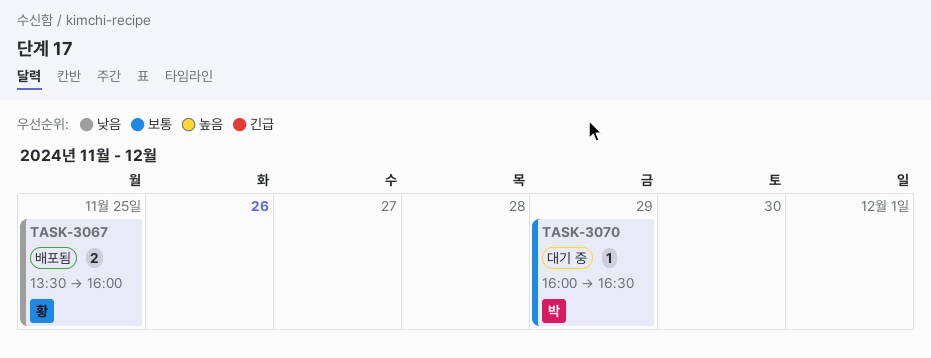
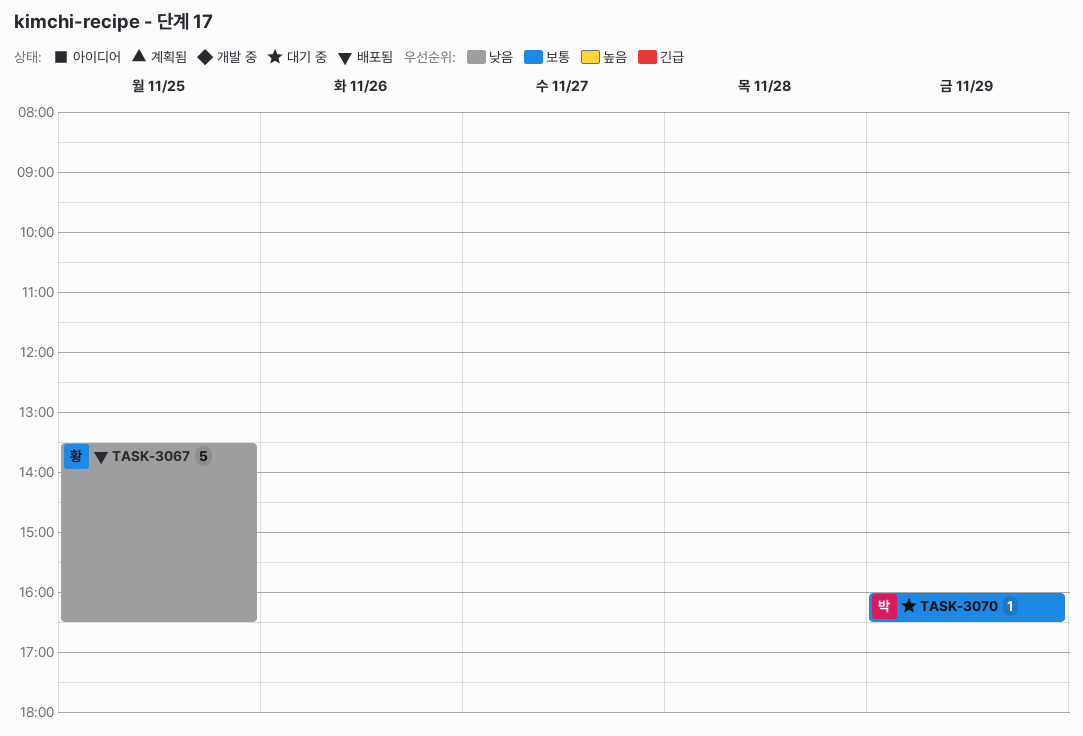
TASK-3067, estimate: 2 -> 5
TASK-3067, ends: 16:00 -> 16:30

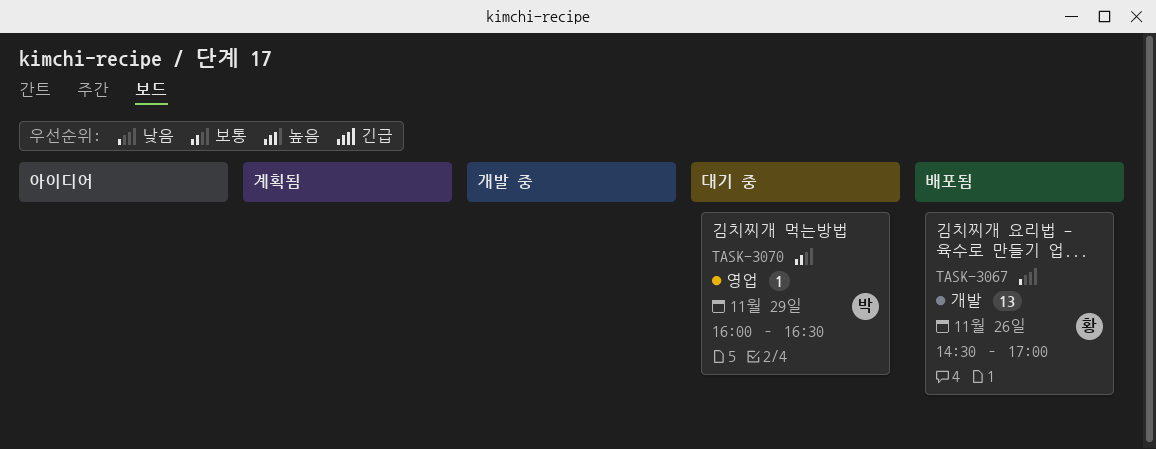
TASK-3067, estimate: 5 -> 13
TASK-3067, day: Nov 25 -> Nov 26
TASK-3067, begins: 13:30 -> 14:30
TASK-3067, ends: 16:30 -> 17:00

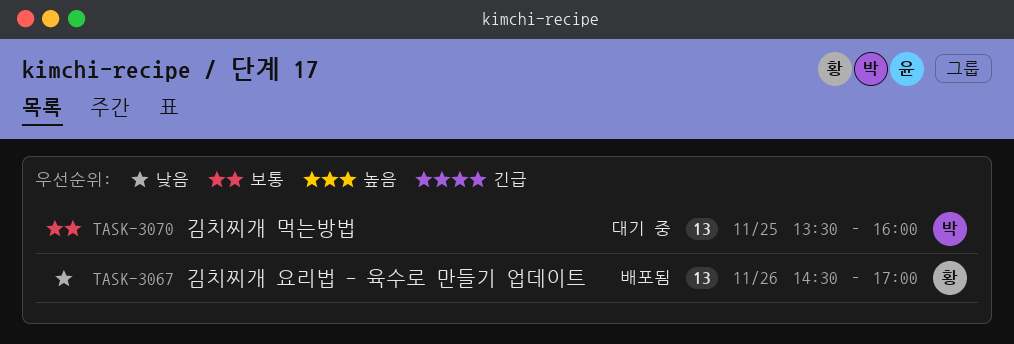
TASK-3070, estimate: 1 -> 13
TASK-3070, day: Nov 29 -> Nov 25
TASK-3070, begins: 16:00 -> 13:30
TASK-3070, ends: 16:30 -> 16:00

